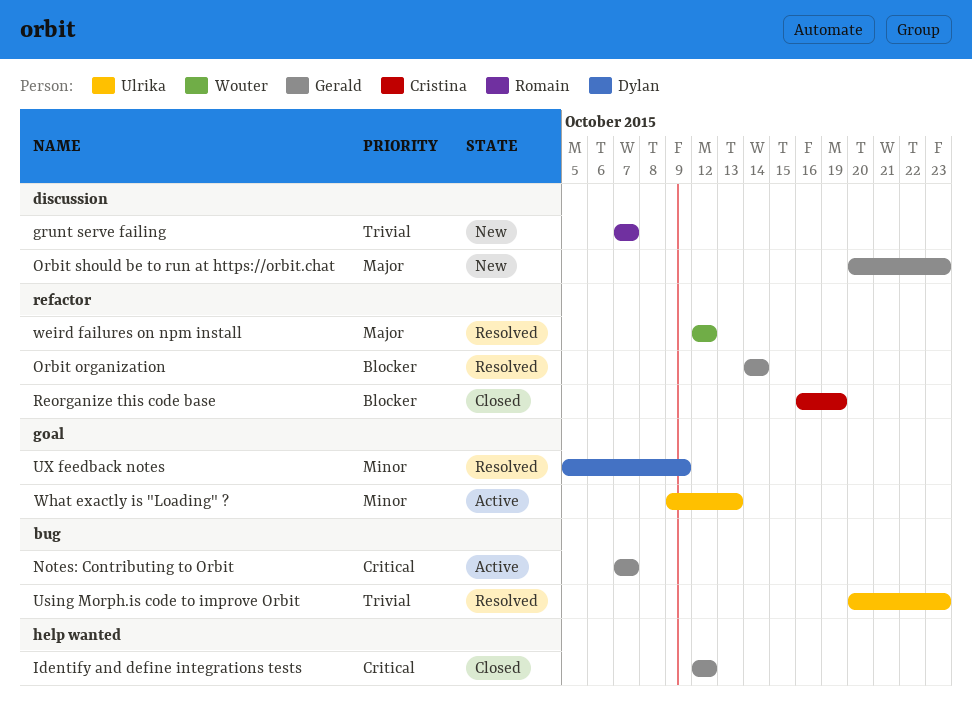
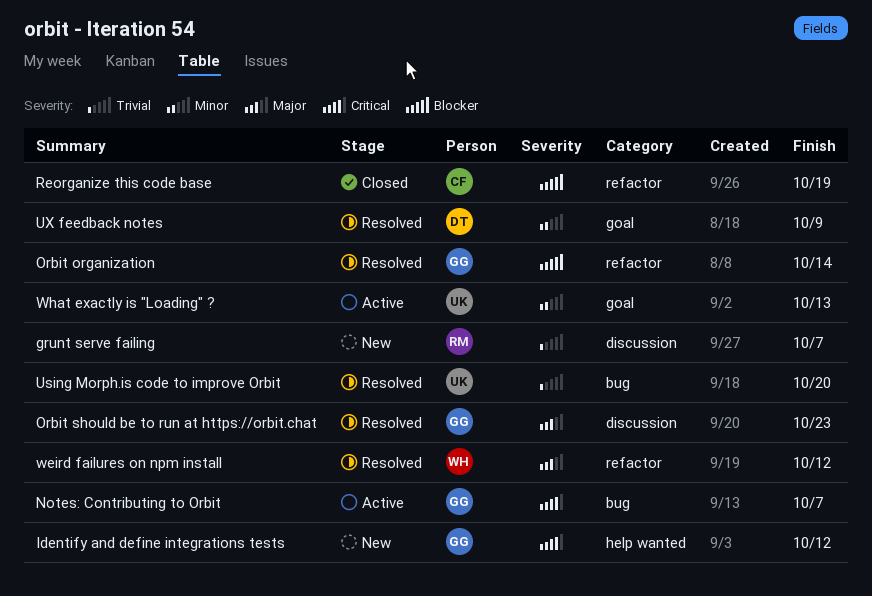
Identify and define integrations tests, status: Closed -> New
Orbit should be to run at https://orbit.chat, status: New -> Resolved
Using Morph.is code to improve Orbit, due: Oct 23 -> Oct 20

